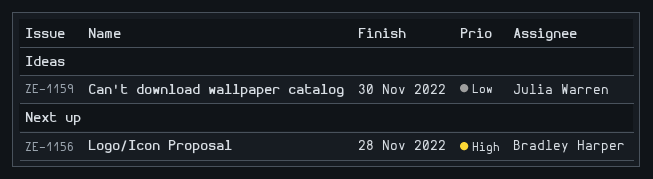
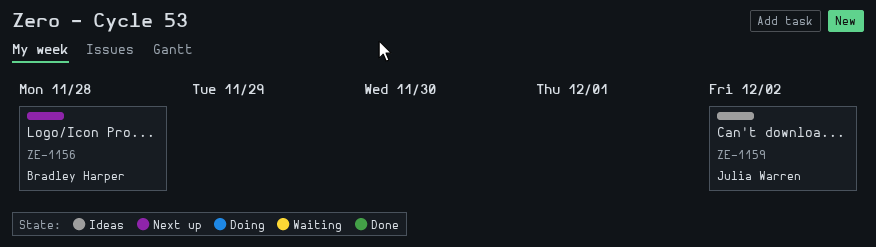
ZE-1159, due: Nov 30 -> Dec 2

